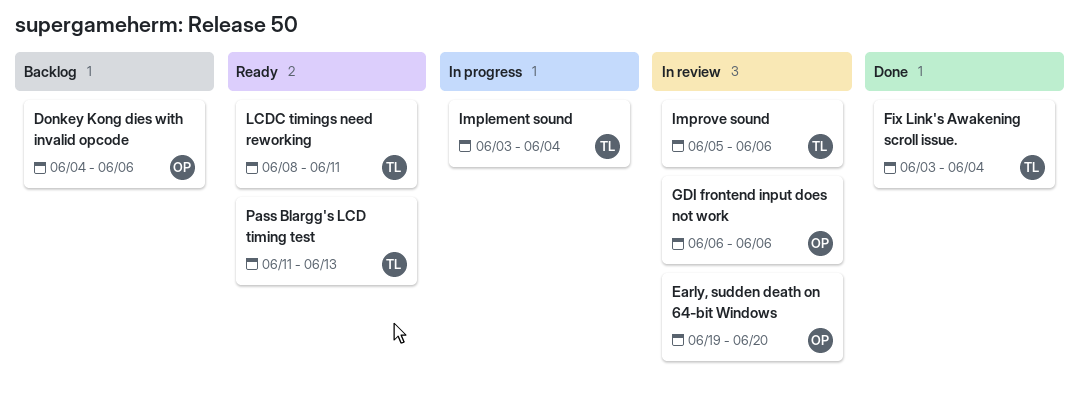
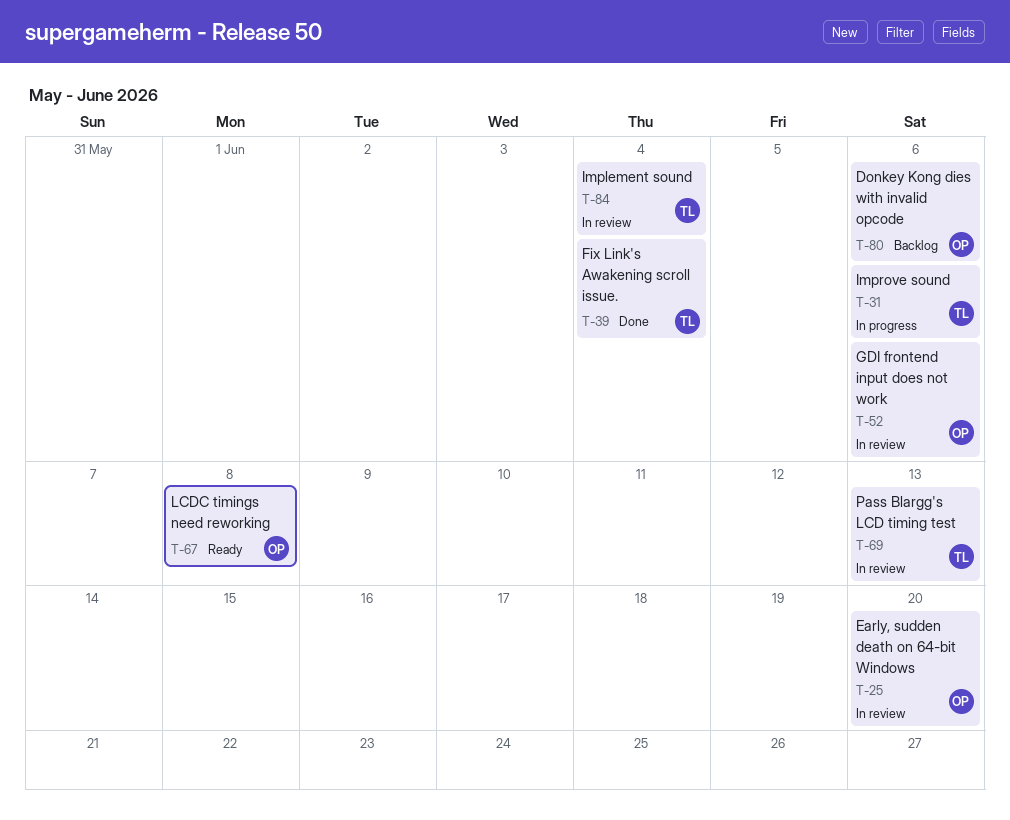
Implement sound, status: In progress -> In review
Improve sound, status: In review -> In progress
LCDC timings need reworking, owner: TL -> OP
LCDC timings need reworking, due: Jun 11 -> Jun 8
Pass Blargg's LCD timing test, status: Ready -> In review

